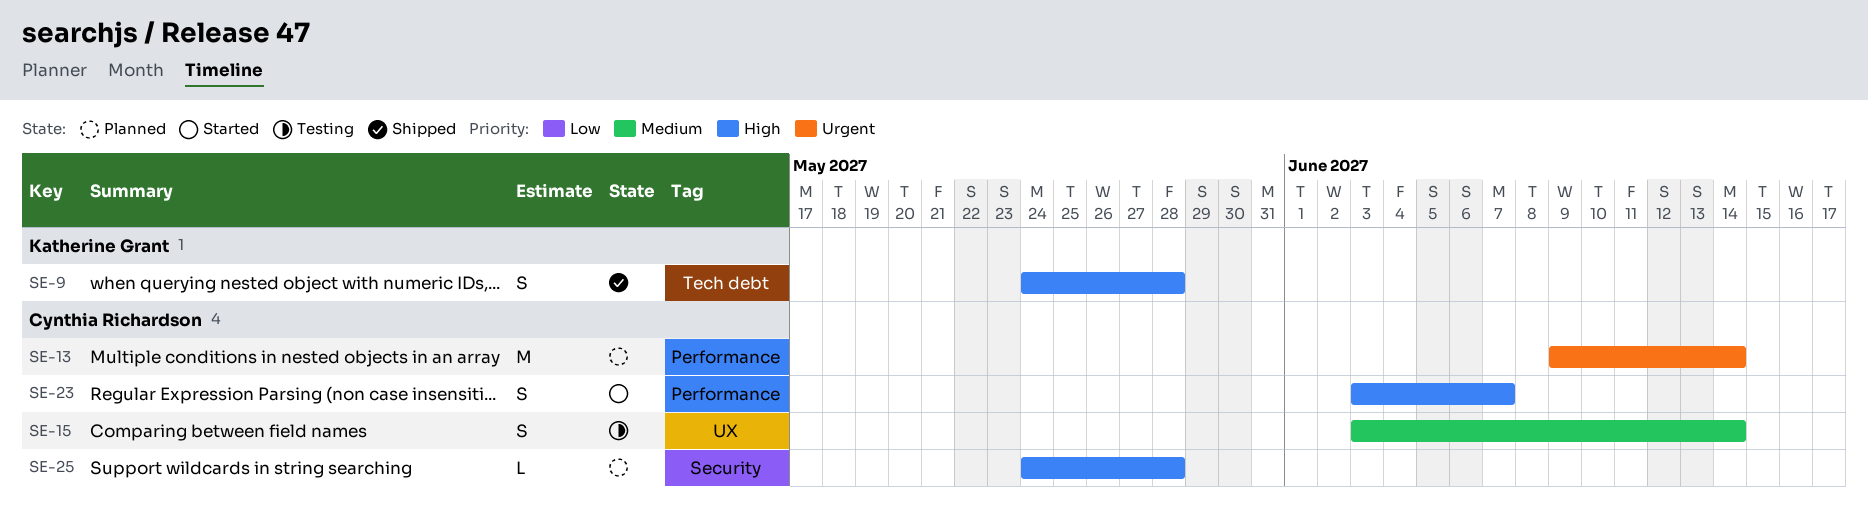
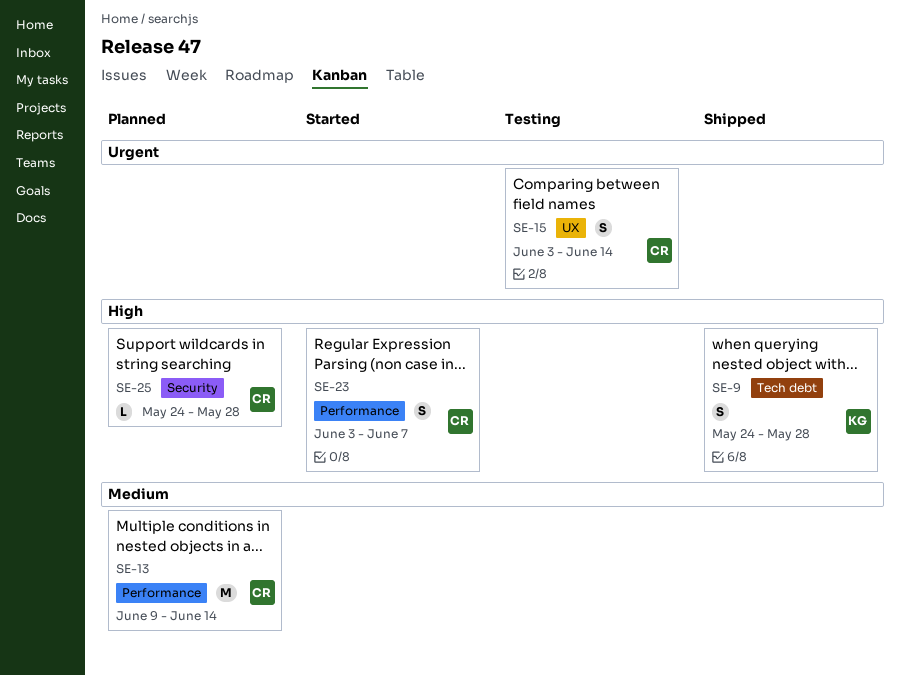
SE-13, priority: Urgent -> Medium
SE-15, priority: Medium -> Urgent

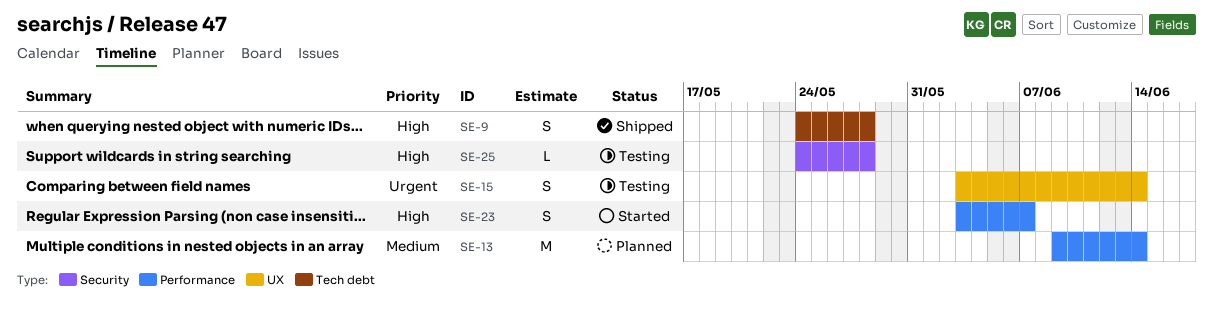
SE-25, status: Planned -> Testing

